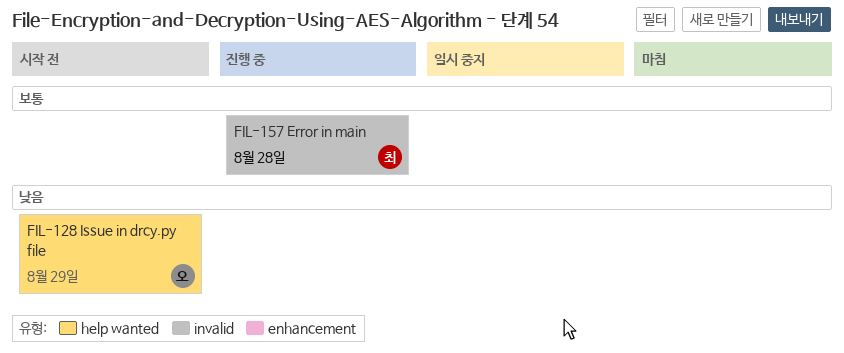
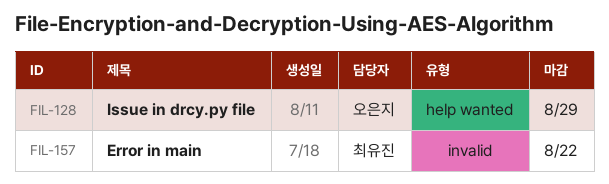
FIL-157, due: Aug 28 -> Aug 22

